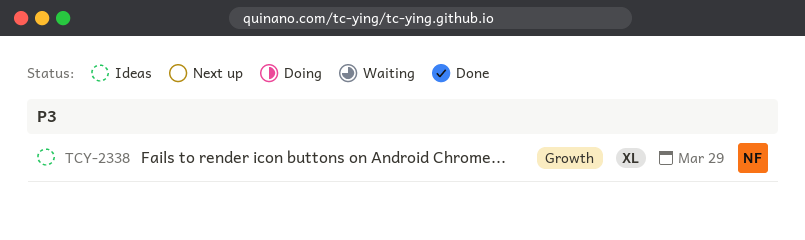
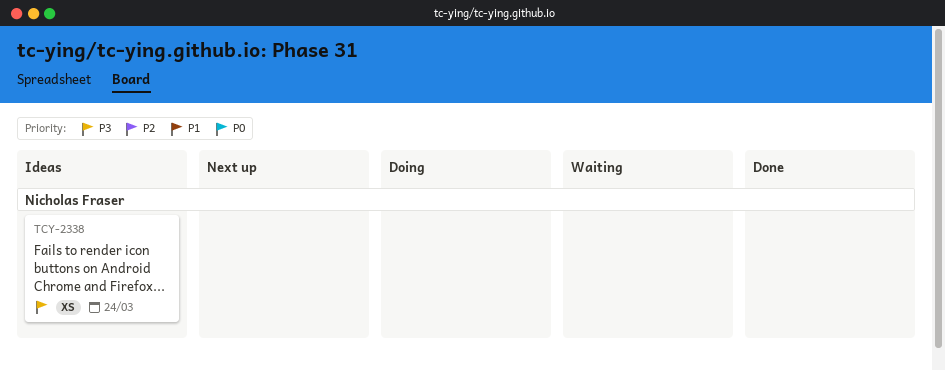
TCY-2338, estimate: XL -> XS
TCY-2338, due: Mar 29 -> Mar 24

